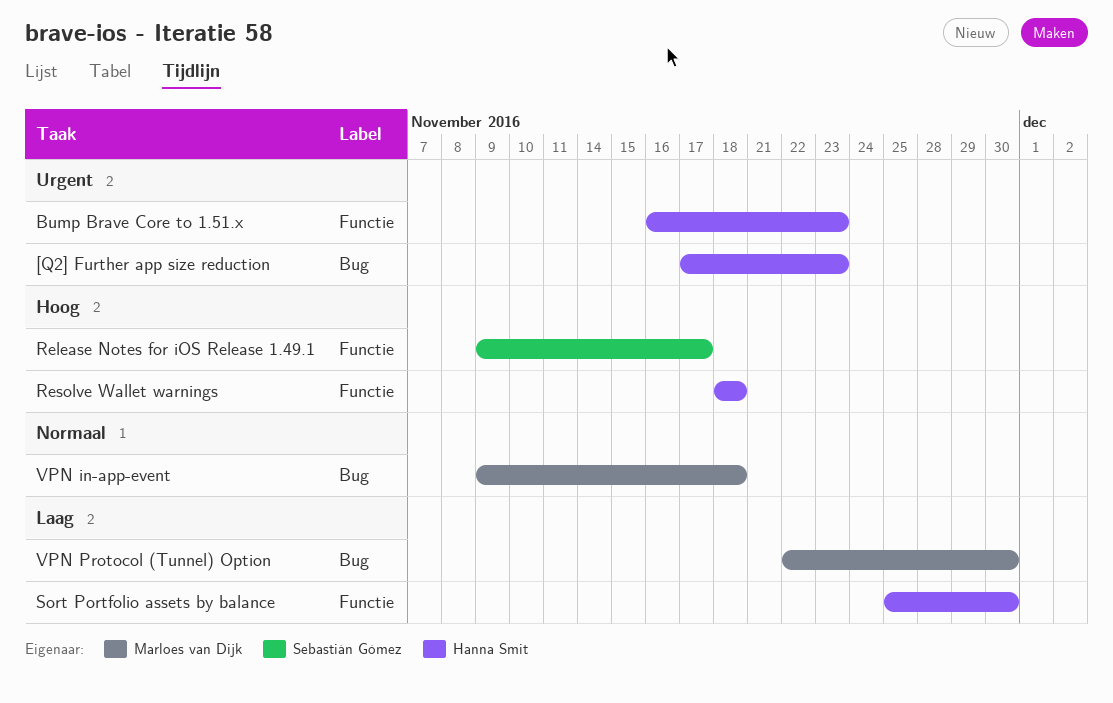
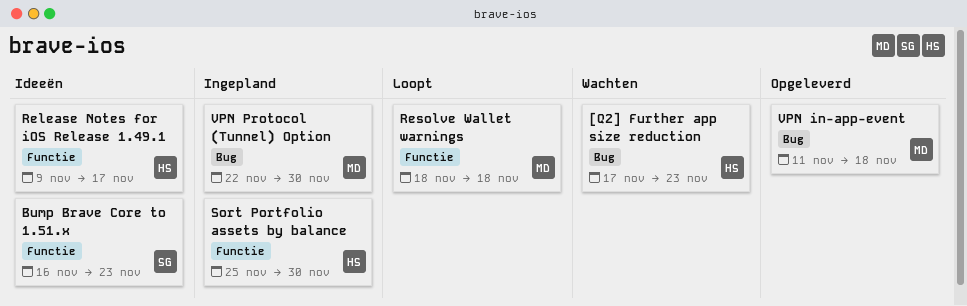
Bump Brave Core to 1.51.x, owner: Hanna Smit -> Sebastián Gómez
Release Notes for iOS Release 1.49.1, owner: Sebastián Gómez -> Hanna Smit
Resolve Wallet warnings, owner: Hanna Smit -> Marloes van Dijk
VPN in-app-event, start: Nov 9 -> Nov 11

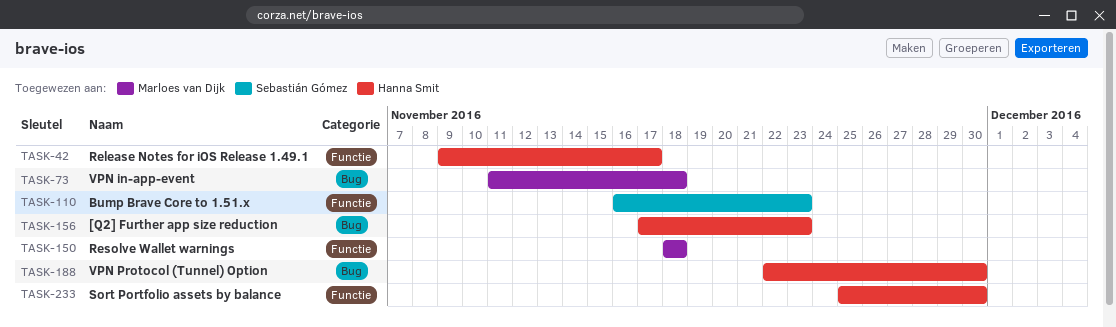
VPN Protocol (Tunnel) Option, owner: Marloes van Dijk -> Hanna Smit

